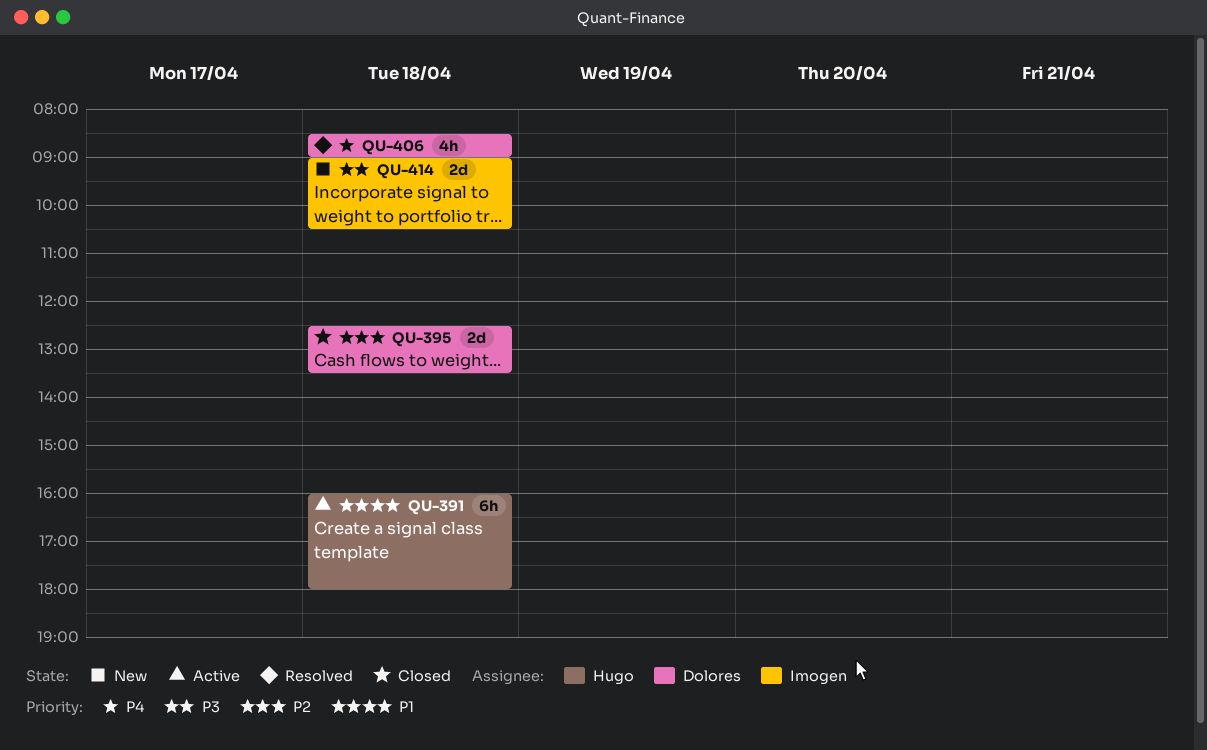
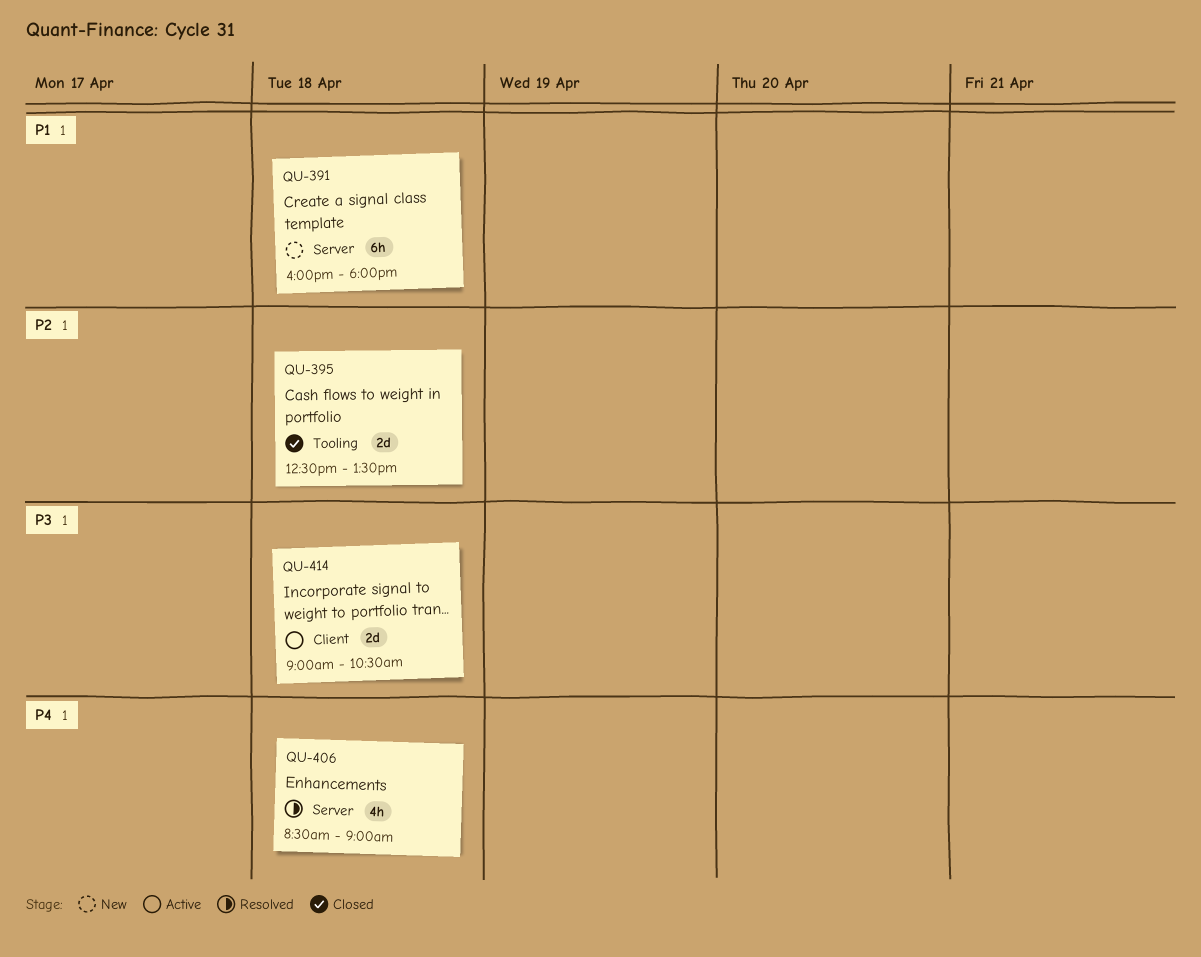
QU-391, status: Active -> New
QU-414, status: New -> Active

